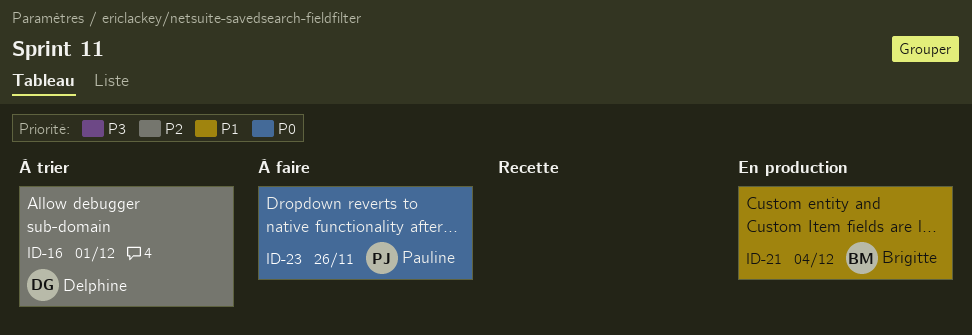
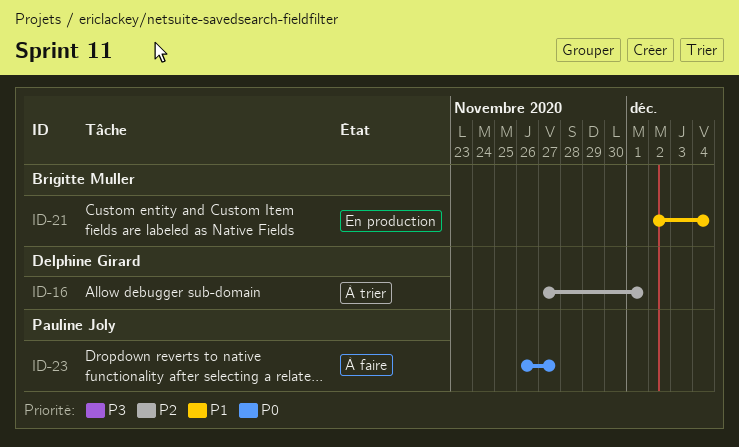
ID-23, due: Nov 26 -> Nov 27

